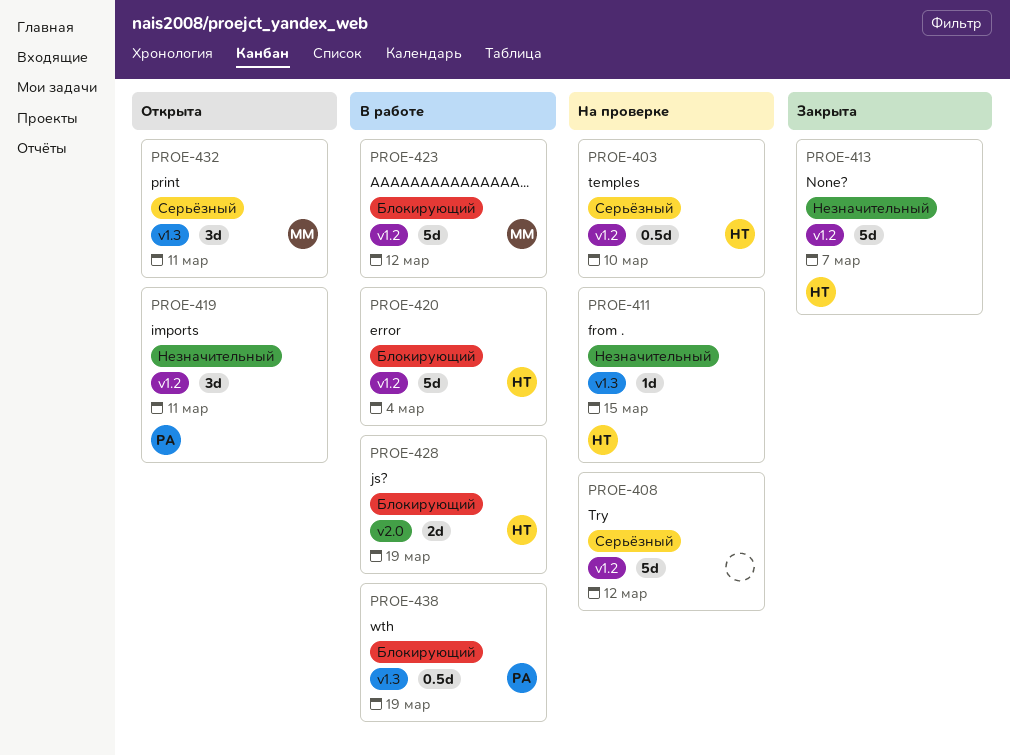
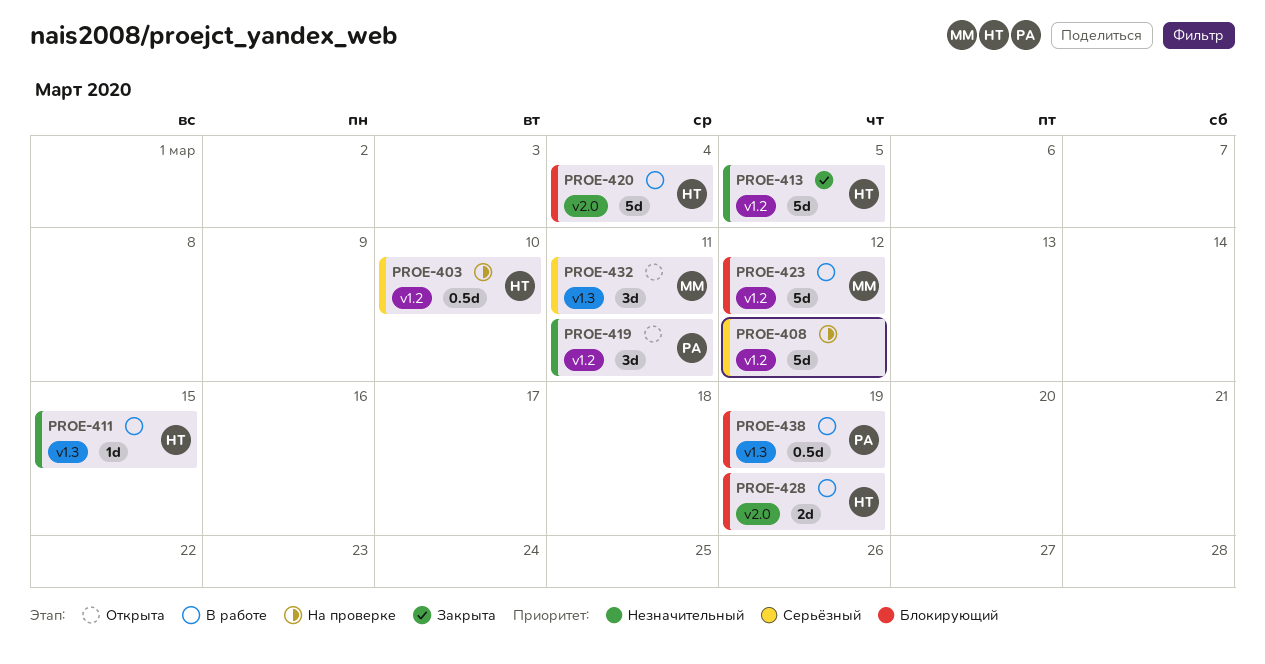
PROE-411, status: На проверке -> В работе
PROE-413, due: Mar 7 -> Mar 5
PROE-420, label: v1.2 -> v2.0

